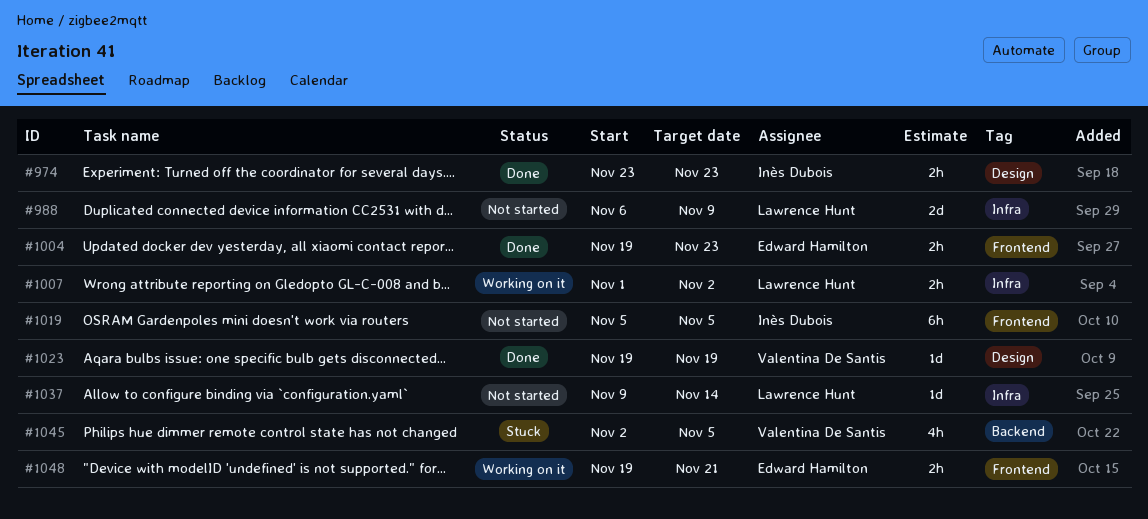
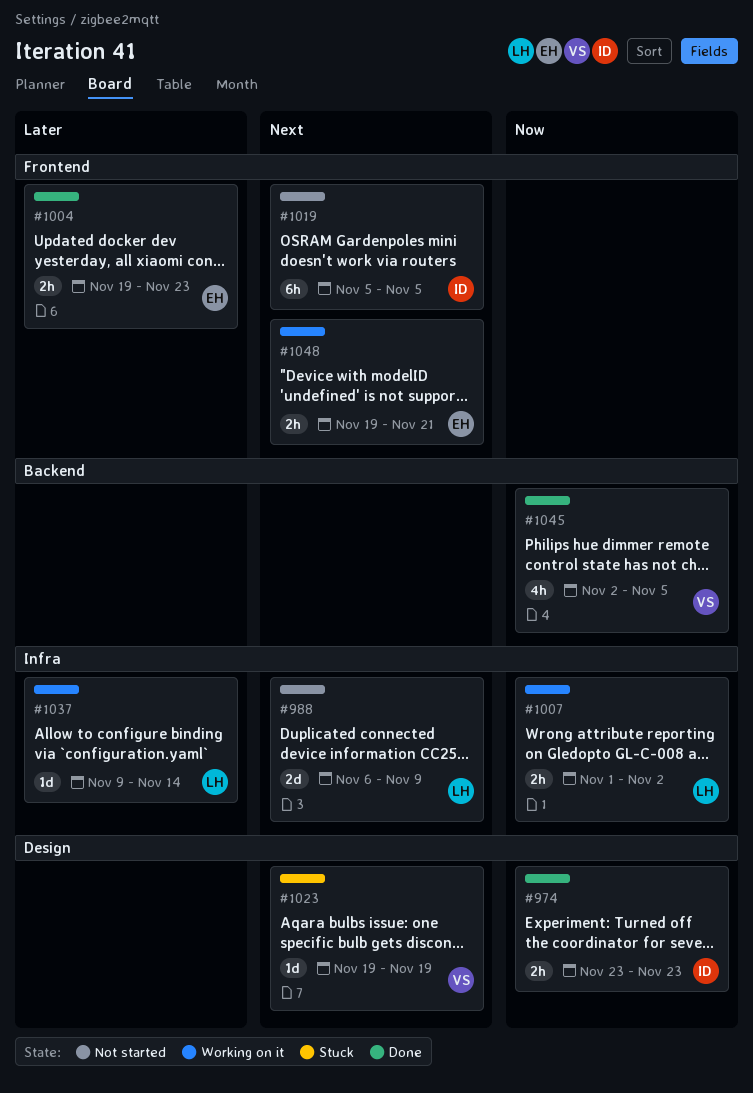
#1023, status: Done -> Stuck
#1037, status: Not started -> Working on it
#1045, status: Stuck -> Done

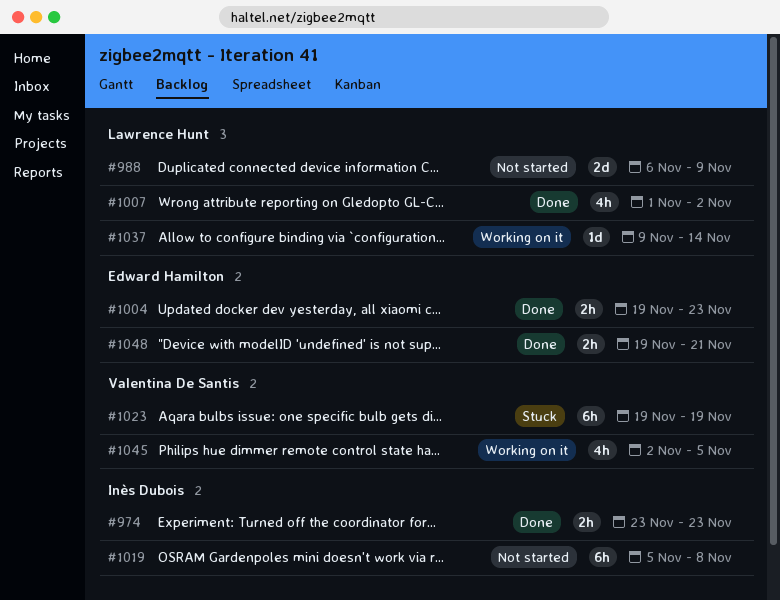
#1007, status: Working on it -> Done
#1007, estimate: 2h -> 4h
#1019, due: Nov 5 -> Nov 8
#1023, estimate: 1d -> 6h
#1045, status: Done -> Working on it
#1048, status: Working on it -> Done

